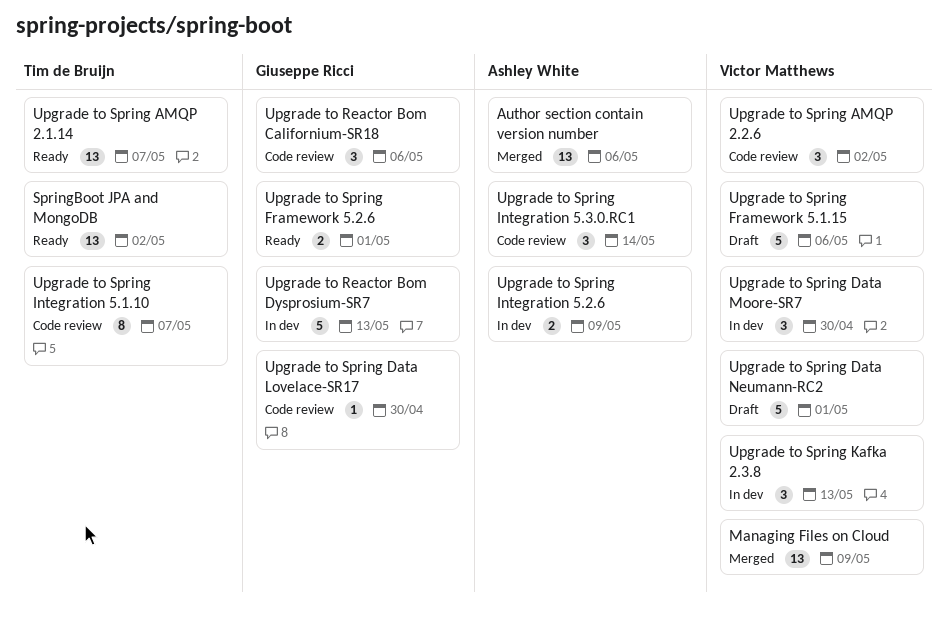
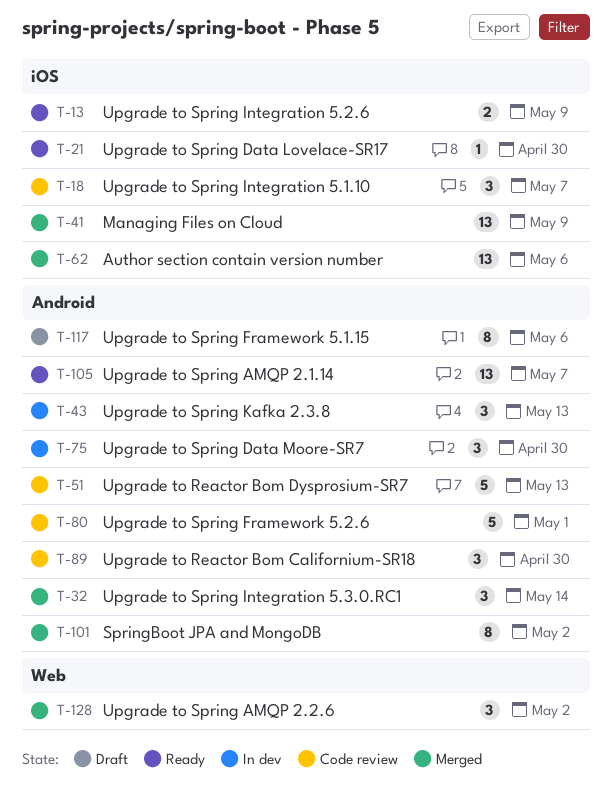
SpringBoot JPA and MongoDB, status: Ready -> Merged
SpringBoot JPA and MongoDB, estimate: 13 -> 8
Upgrade to Reactor Bom Californium-SR18, due: May 6 -> Apr 30
Upgrade to Reactor Bom Dysprosium-SR7, status: In dev -> Code review
Upgrade to Spring AMQP 2.2.6, status: Code review -> Merged
Upgrade to Spring Data Lovelace-SR17, status: Code review -> Ready
Upgrade to Spring Data Neumann-RC2: present -> none
Upgrade to Spring Framework 5.1.15, estimate: 5 -> 8
Upgrade to Spring Framework 5.2.6, status: Ready -> Code review
Upgrade to Spring Framework 5.2.6, estimate: 2 -> 5
Upgrade to Spring Integration 5.1.10, estimate: 8 -> 3
Upgrade to Spring Integration 5.2.6, status: In dev -> Ready
Upgrade to Spring Integration 5.3.0.RC1, status: Code review -> Merged

